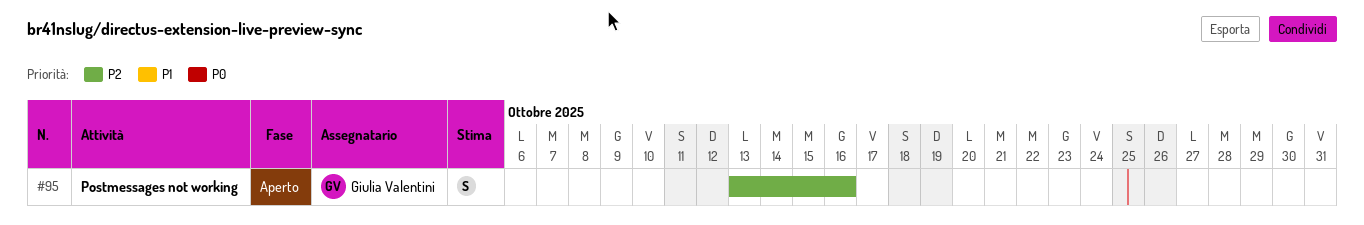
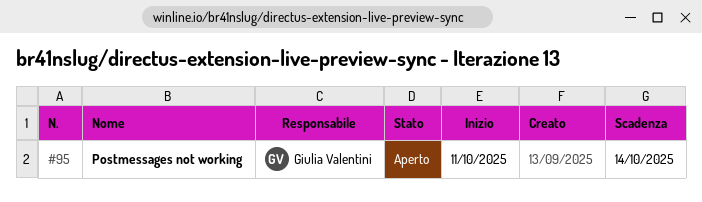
#95, start: Oct 13 -> Oct 11
#95, due: Oct 16 -> Oct 14

